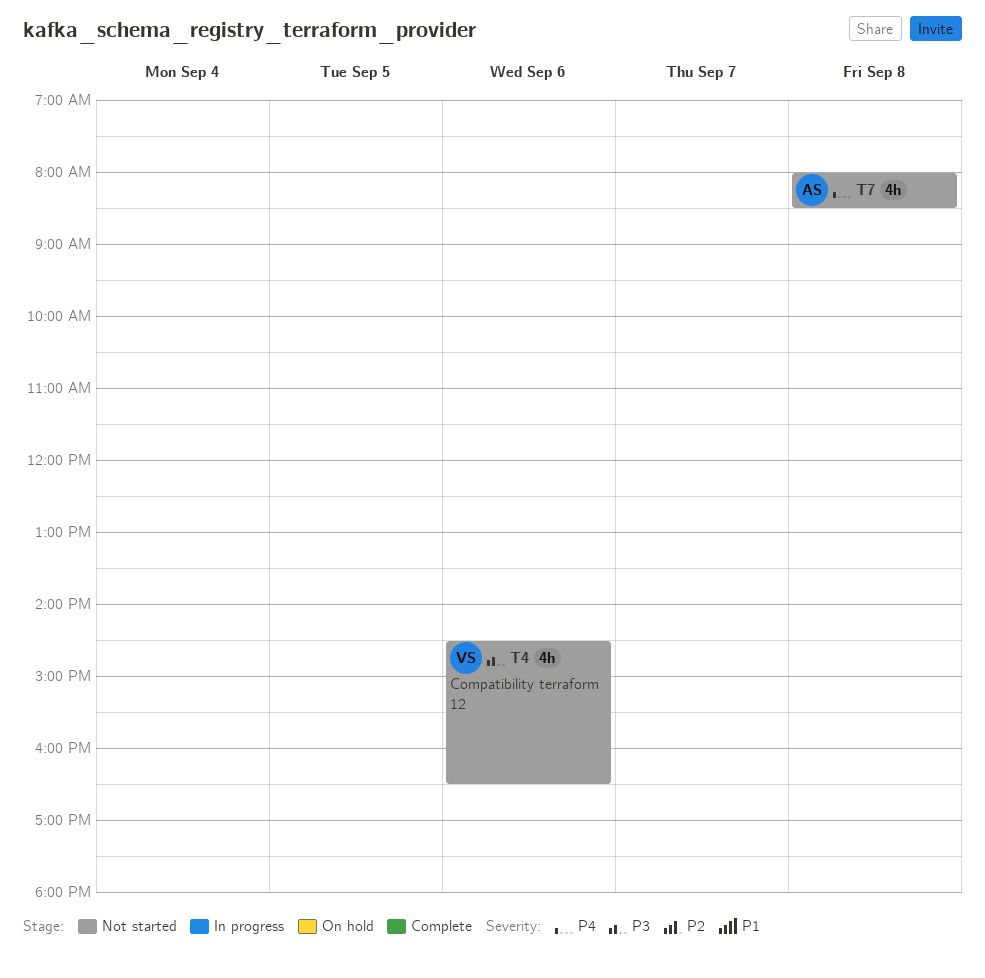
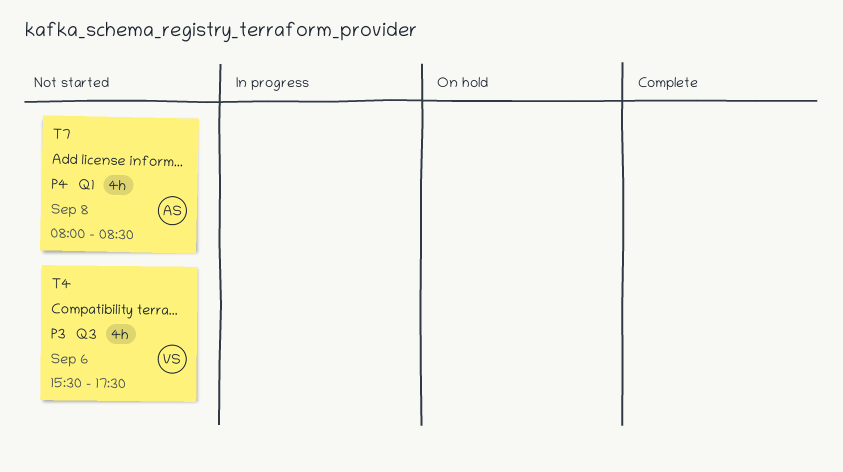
T4, begins: 14:30 -> 15:30
T4, ends: 16:30 -> 17:30

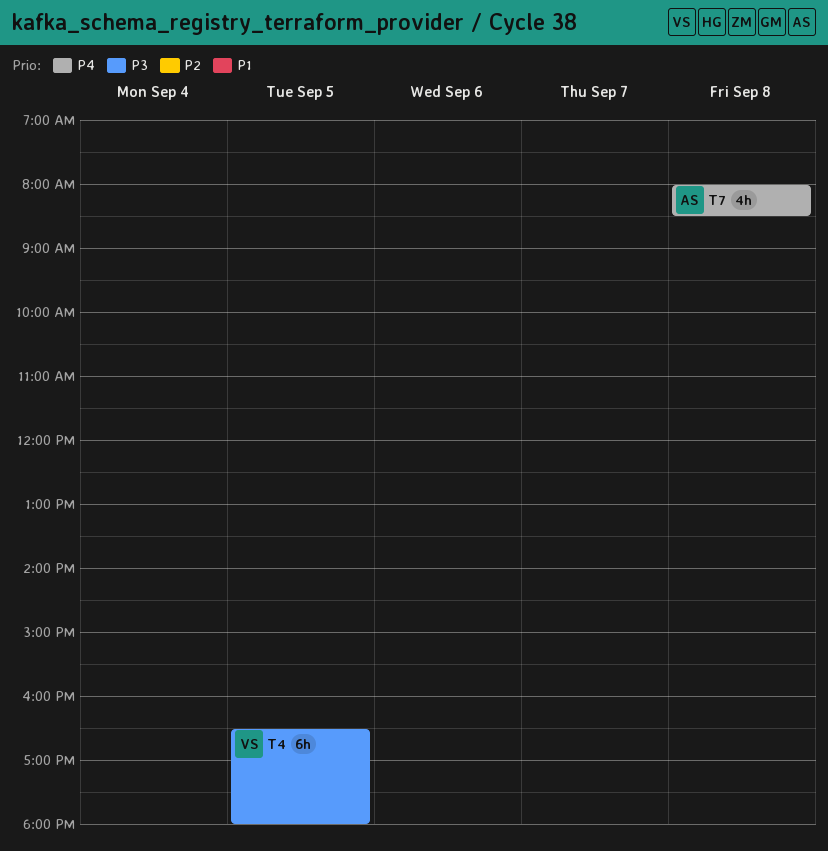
T4, estimate: 4h -> 6h
T4, day: Sep 6 -> Sep 5
T4, begins: 15:30 -> 16:30
T4, ends: 17:30 -> 18:00

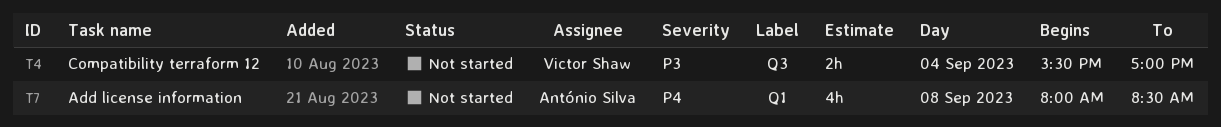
T4, estimate: 6h -> 2h
T4, day: Sep 5 -> Sep 4
T4, begins: 16:30 -> 15:30
T4, ends: 18:00 -> 17:00

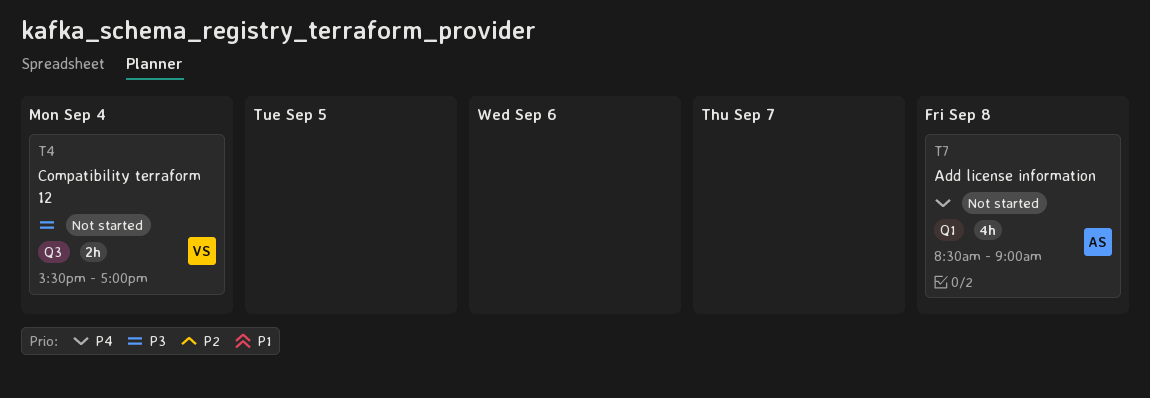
T7, begins: 08:00 -> 08:30
T7, ends: 08:30 -> 09:00

